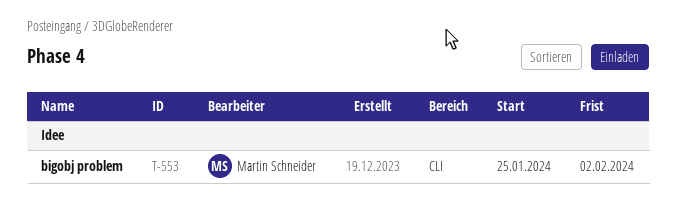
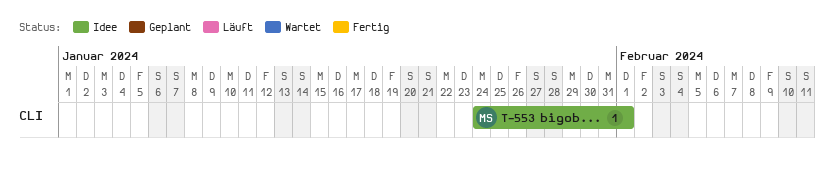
T-553, start: Jan 25 -> Jan 24
T-553, due: Feb 2 -> Feb 1

